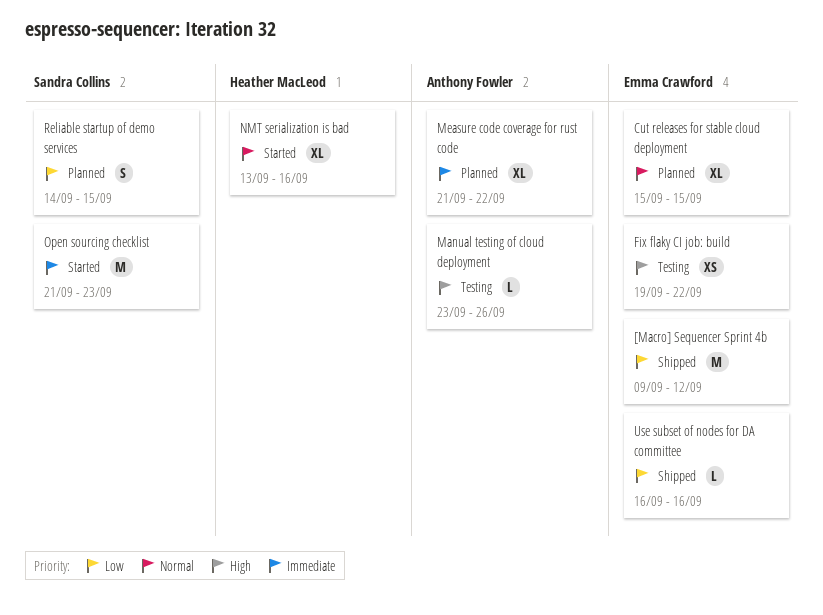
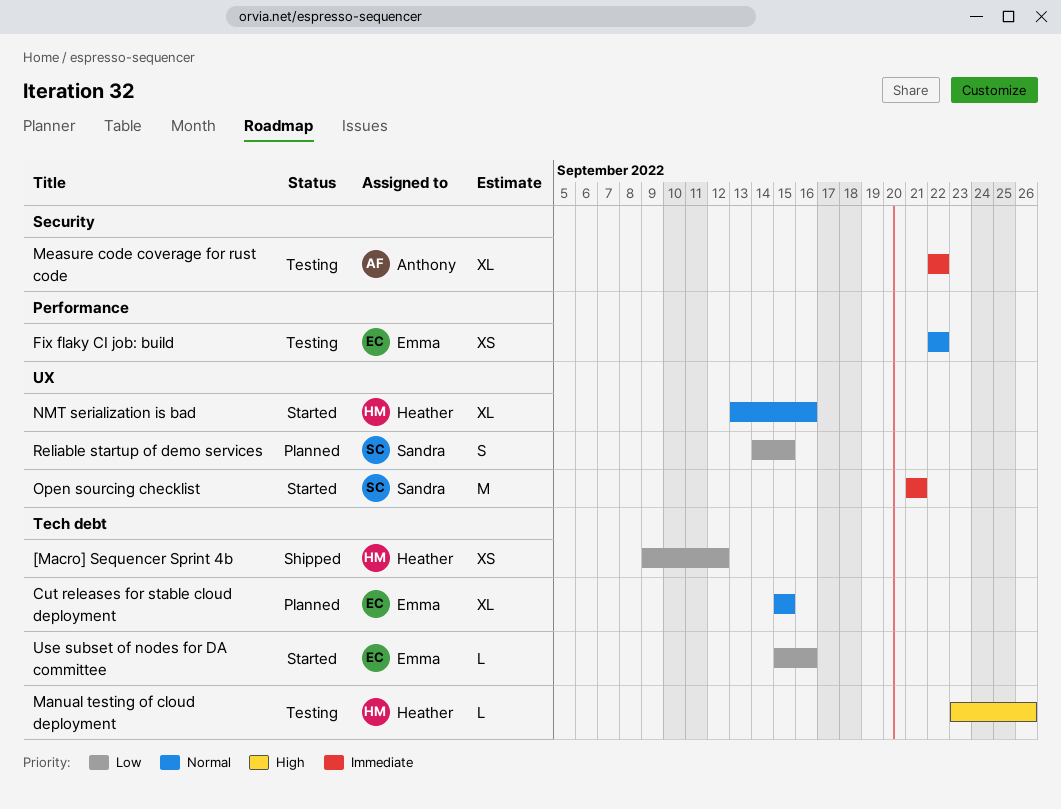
[Macro] Sequencer Sprint 4b, owner: Emma Crawford -> Heather MacLeod
[Macro] Sequencer Sprint 4b, estimate: M -> XS
Fix flaky CI job: build, priority: High -> Normal
Fix flaky CI job: build, start: Sep 19 -> Sep 22
Manual testing of cloud deployment, owner: Anthony Fowler -> Heather MacLeod
Measure code coverage for rust code, status: Planned -> Testing
Measure code coverage for rust code, start: Sep 21 -> Sep 22
Open sourcing checklist, due: Sep 23 -> Sep 21
Use subset of nodes for DA committee, status: Shipped -> Started
Use subset of nodes for DA committee, start: Sep 16 -> Sep 15

